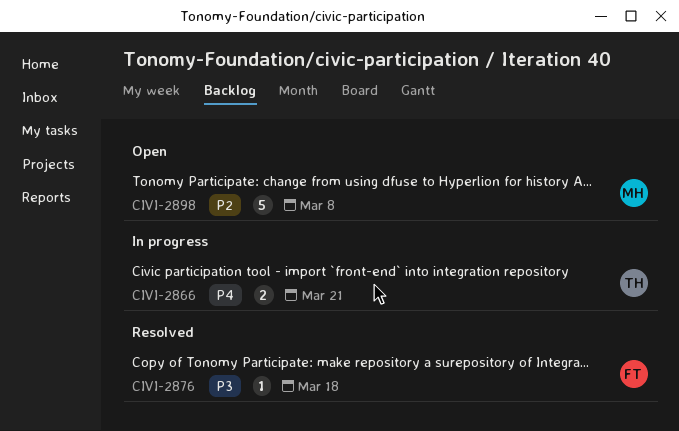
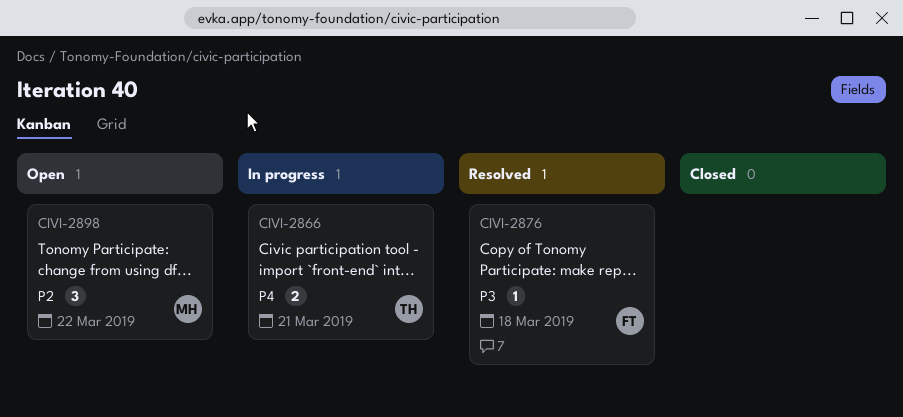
CIVI-2898, estimate: 5 -> 3
CIVI-2898, due: Mar 8 -> Mar 22

